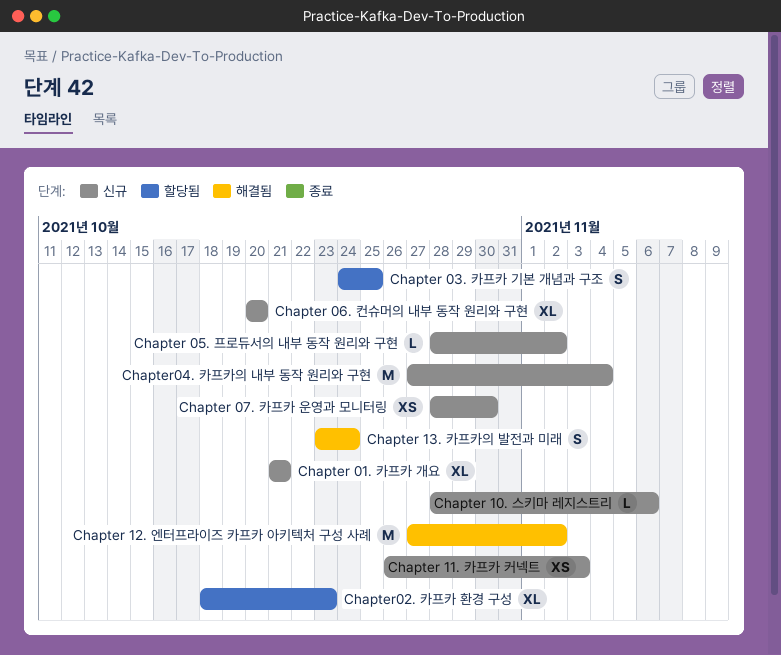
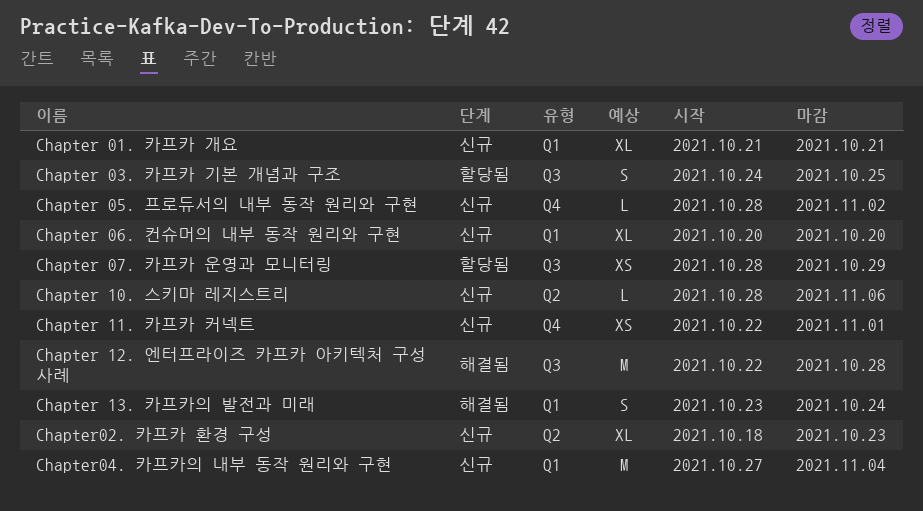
Chapter 07. 카프카 운영과 모니터링, status: 신규 -> 할당됨
Chapter 07. 카프카 운영과 모니터링, due: Oct 30 -> Oct 29
Chapter 11. 카프카 커넥트, start: Oct 26 -> Oct 22
Chapter 11. 카프카 커넥트, due: Nov 3 -> Nov 1
Chapter 12. 엔터프라이즈 카프카 아키텍처 구성 사례, start: Oct 27 -> Oct 22
Chapter 12. 엔터프라이즈 카프카 아키텍처 구성 사례, due: Nov 2 -> Oct 28
Chapter02. 카프카 환경 구성, status: 할당됨 -> 신규

